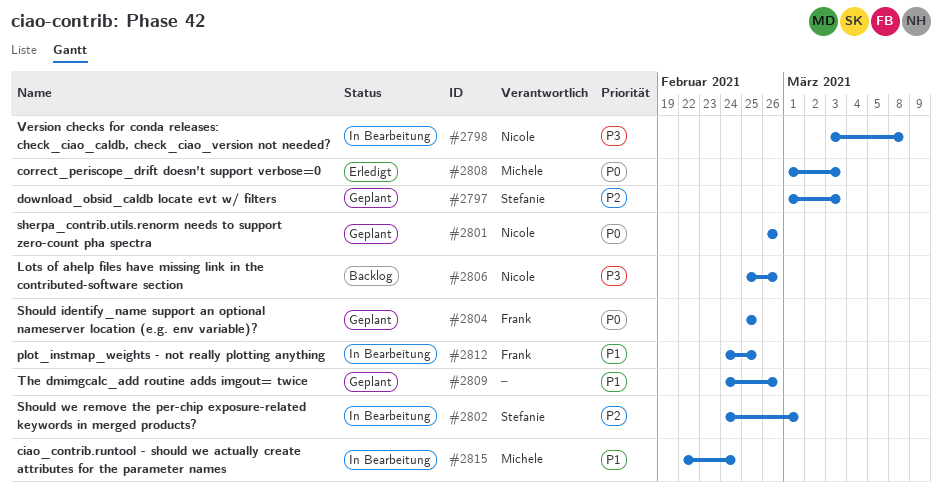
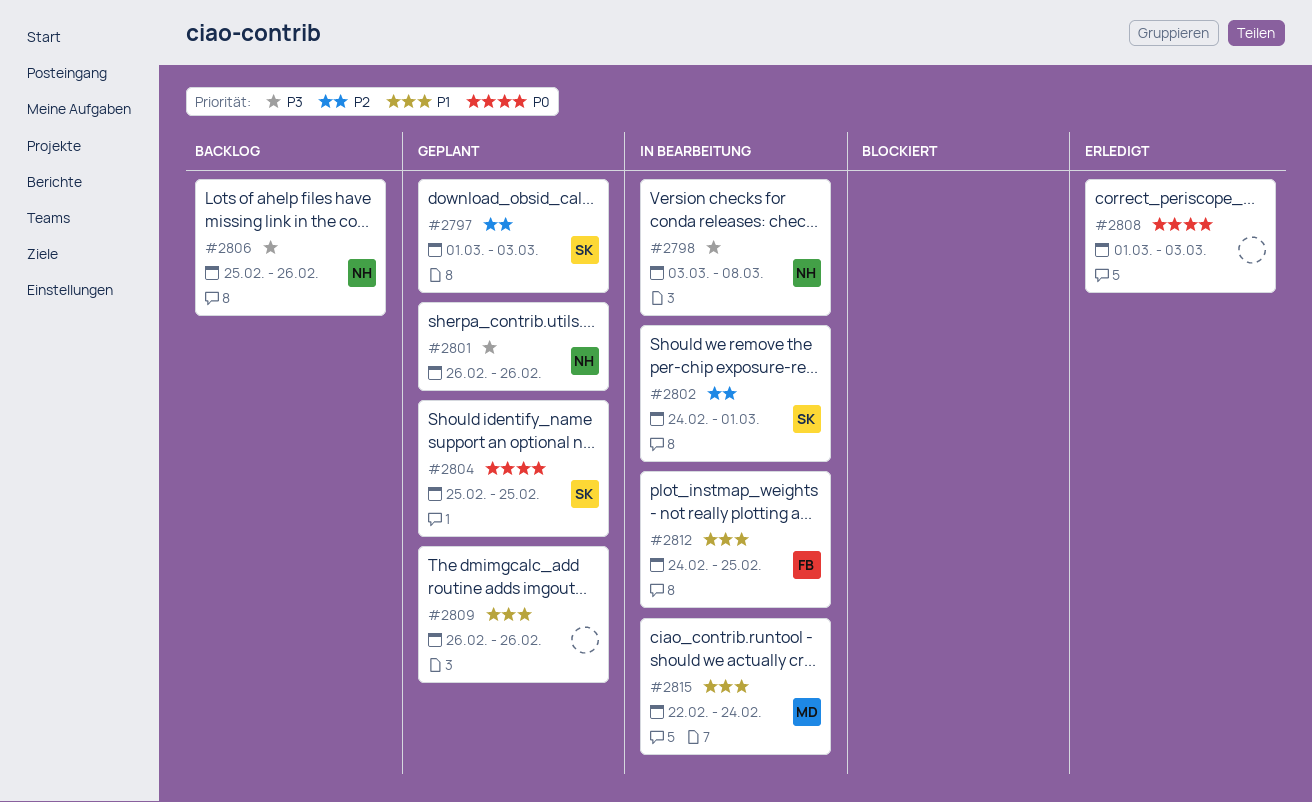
#2801, priority: P0 -> P3
#2804, owner: Frank -> Stefanie
#2808, owner: Michele -> none
#2809, start: Feb 24 -> Feb 26

